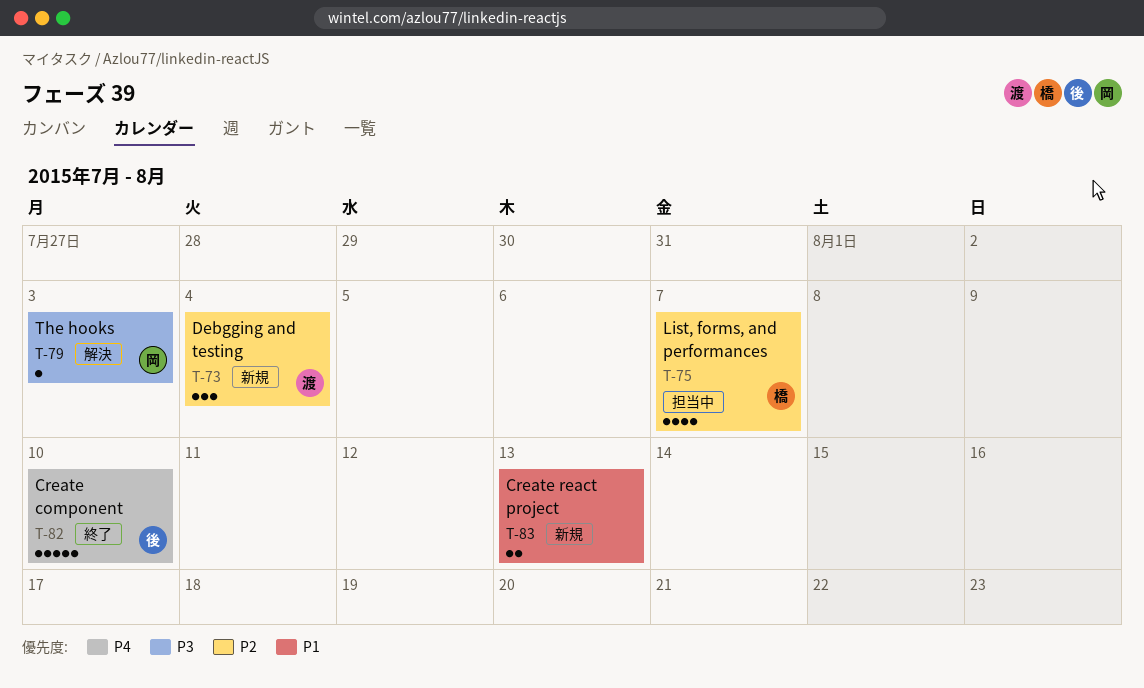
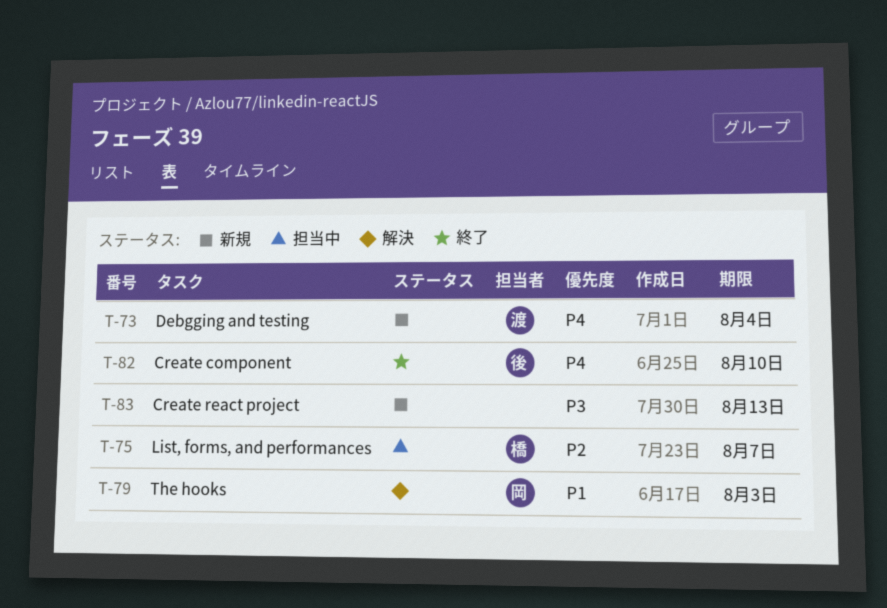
T-73, priority: P2 -> P4
T-79, priority: P3 -> P1
T-83, priority: P1 -> P3

